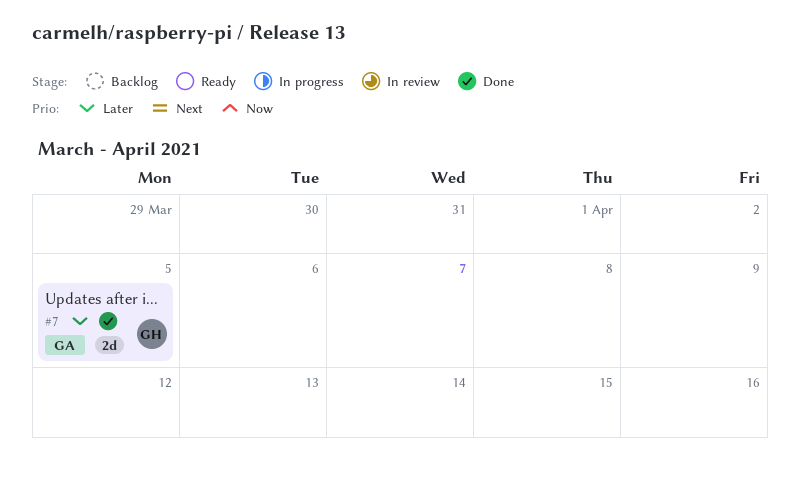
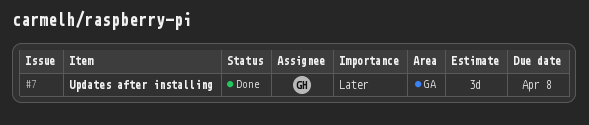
#7, estimate: 2d -> 3d
#7, due: Apr 5 -> Apr 8

